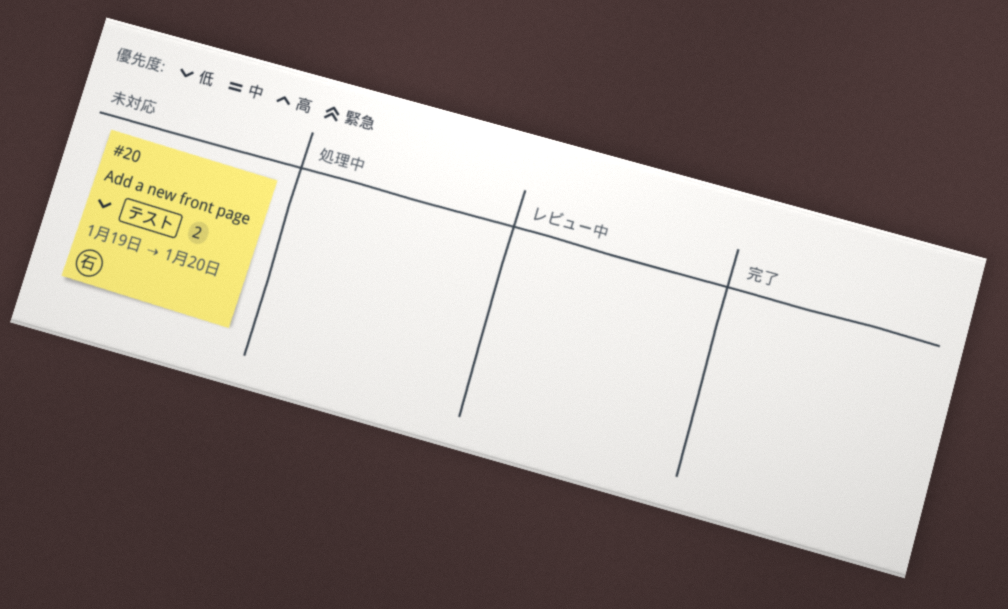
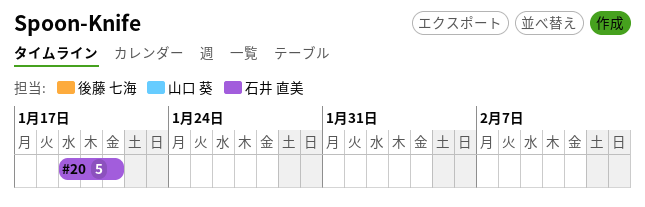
#20, estimate: 2 -> 5
#20, due: Jan 20 -> Jan 21

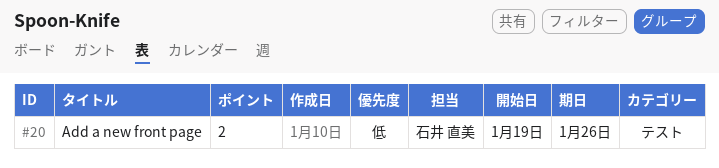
#20, estimate: 5 -> 2
#20, due: Jan 21 -> Jan 26

